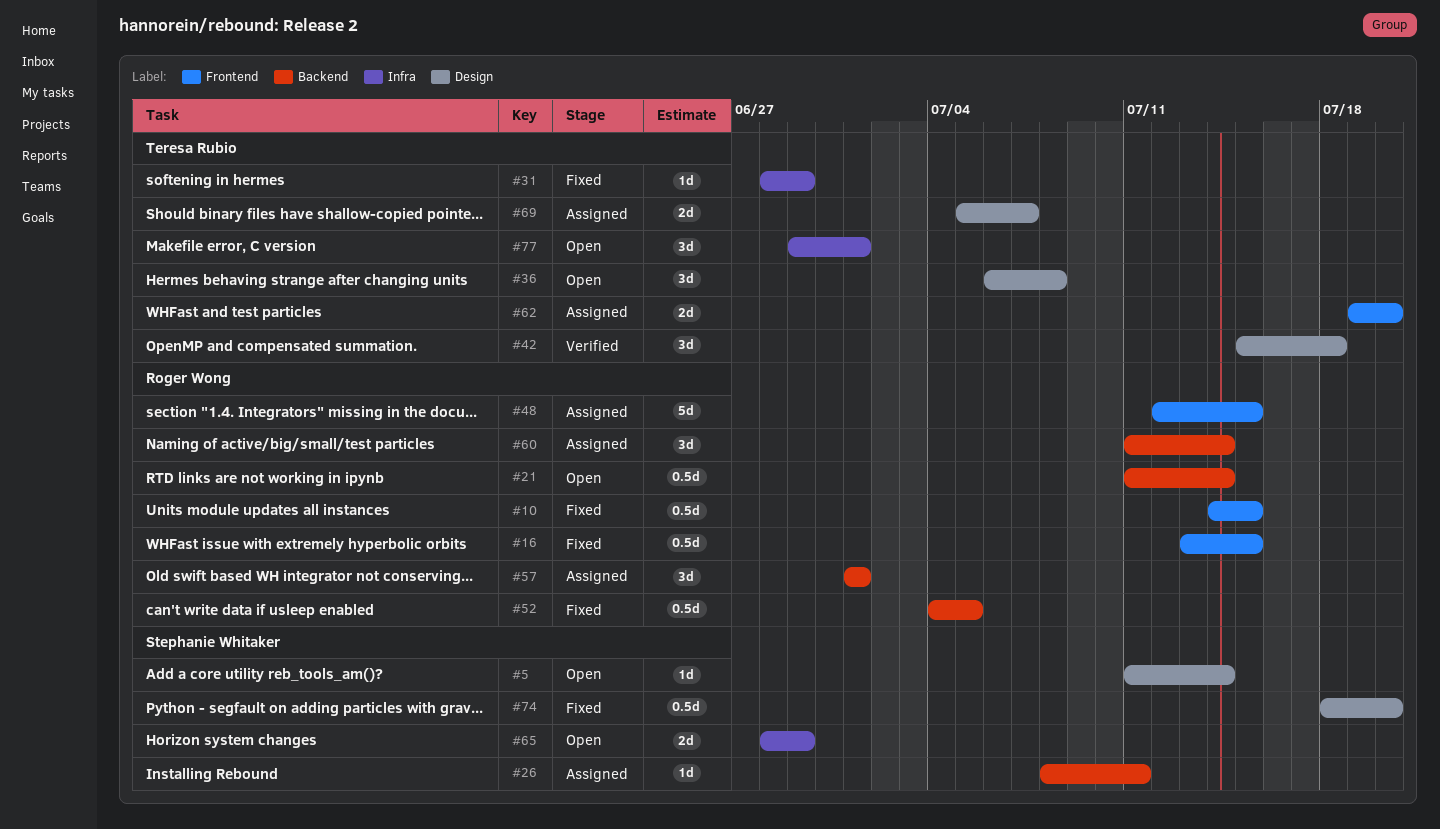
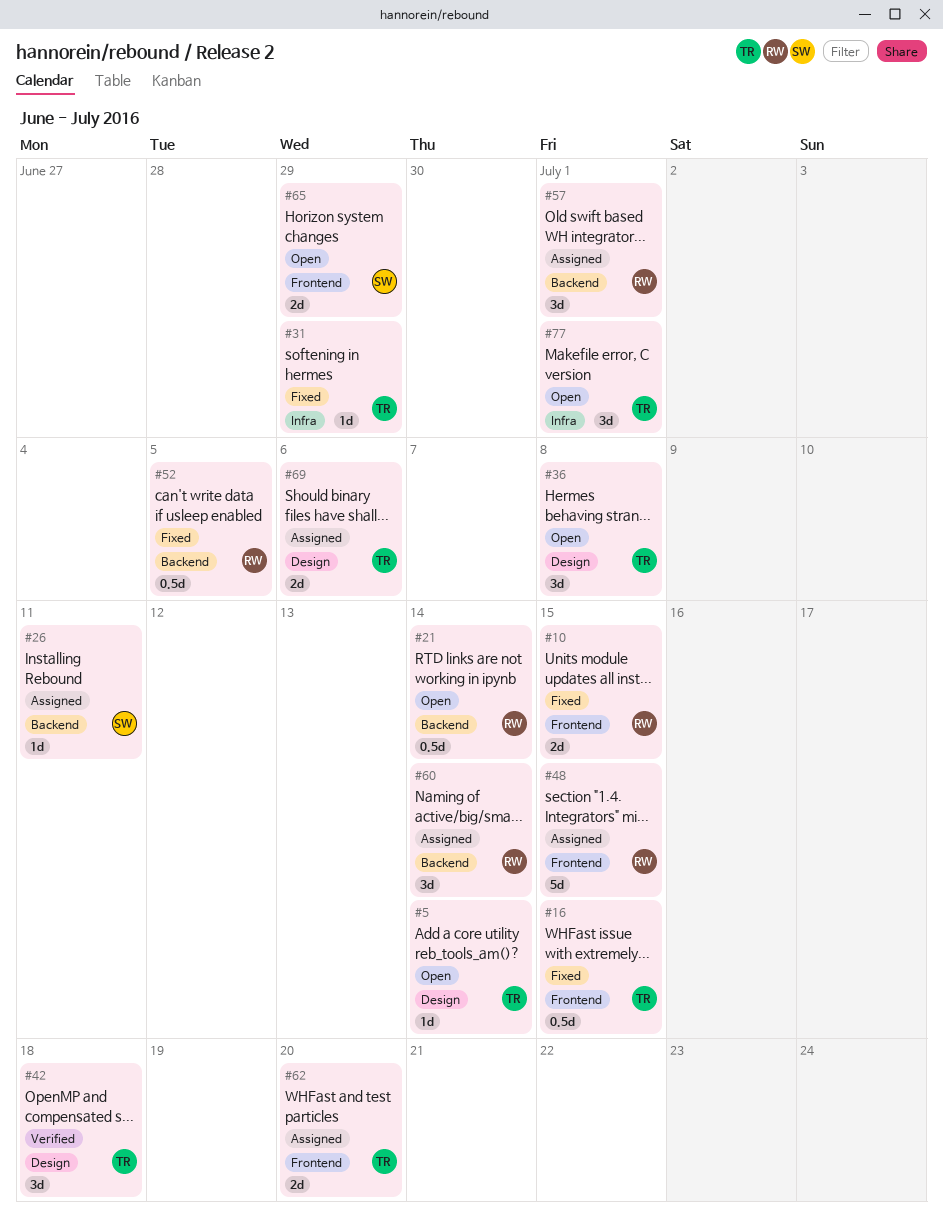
#5, owner: Stephanie Whitaker -> Teresa Rubio
#10, estimate: 0.5d -> 2d
#16, owner: Roger Wong -> Teresa Rubio
#65, label: Infra -> Frontend
#69, due: Jul 7 -> Jul 6
#74: present -> none

